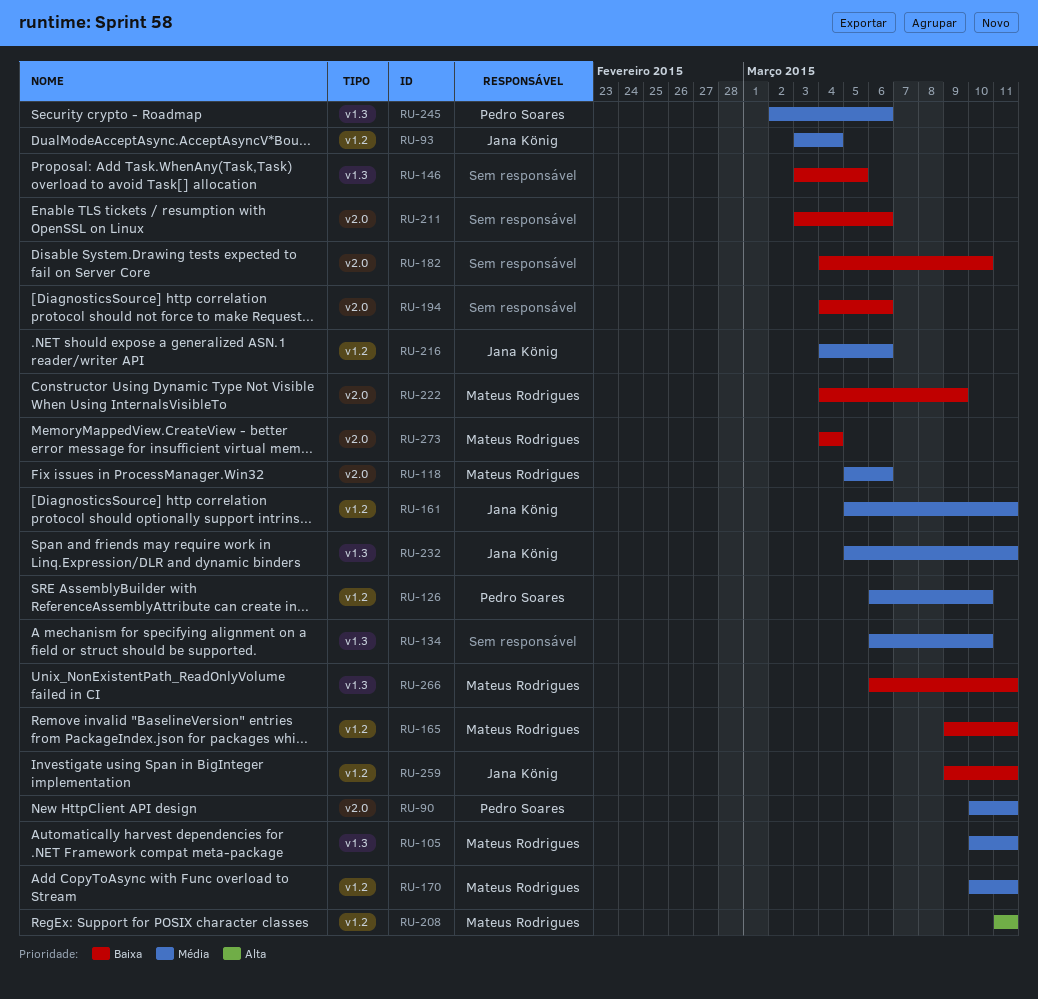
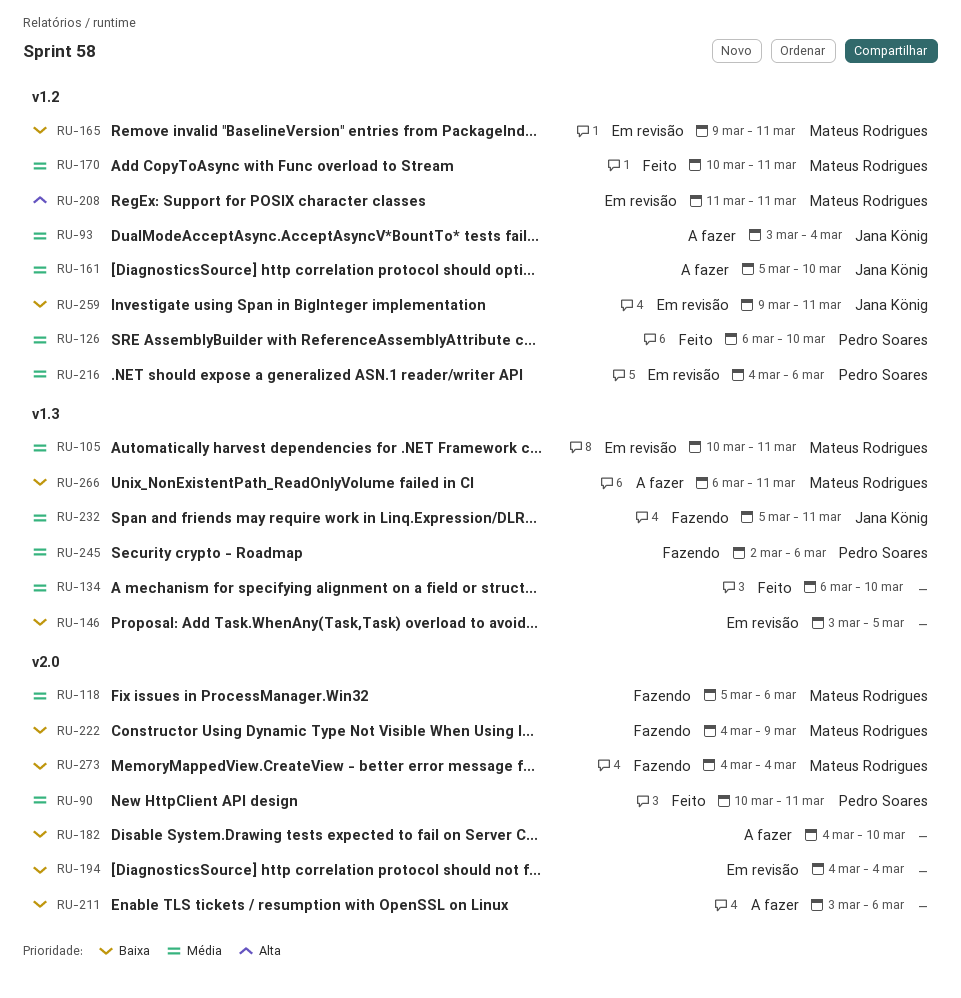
RU-161, due: Mar 11 -> Mar 10
RU-194, due: Mar 6 -> Mar 4
RU-216, owner: Jana König -> Pedro Soares

